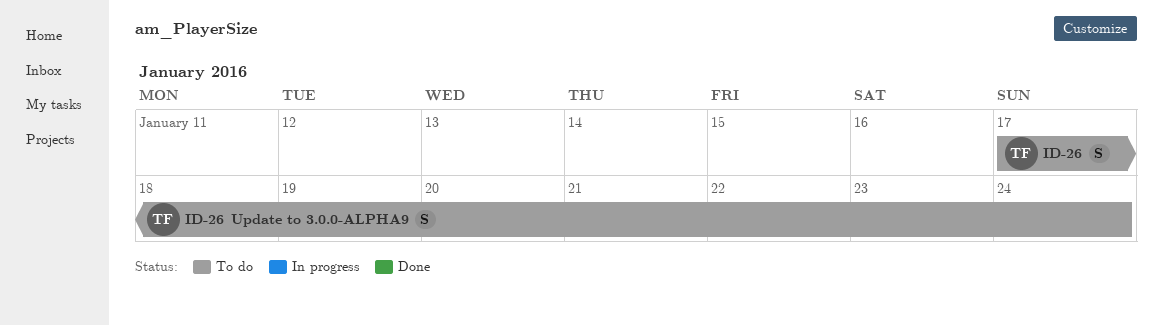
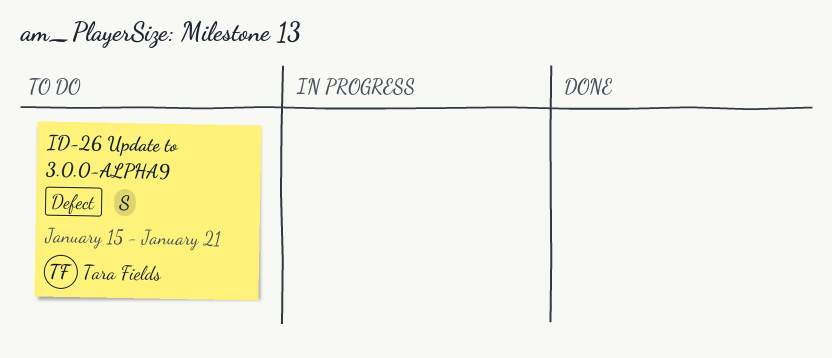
ID-26, start: Jan 17 -> Jan 15
ID-26, due: Jan 24 -> Jan 21

